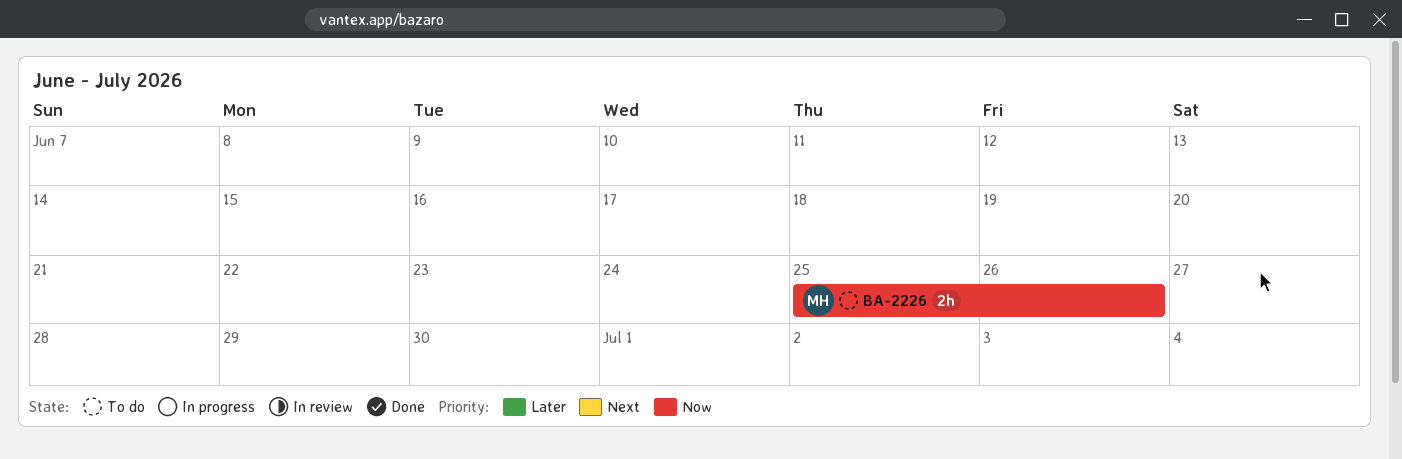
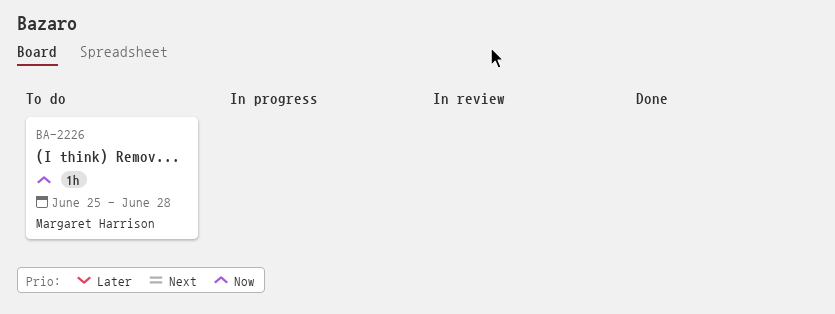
BA-2226, estimate: 2h -> 1h
BA-2226, due: Jun 26 -> Jun 28

